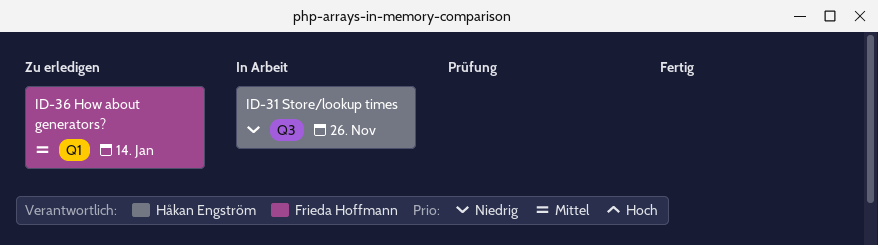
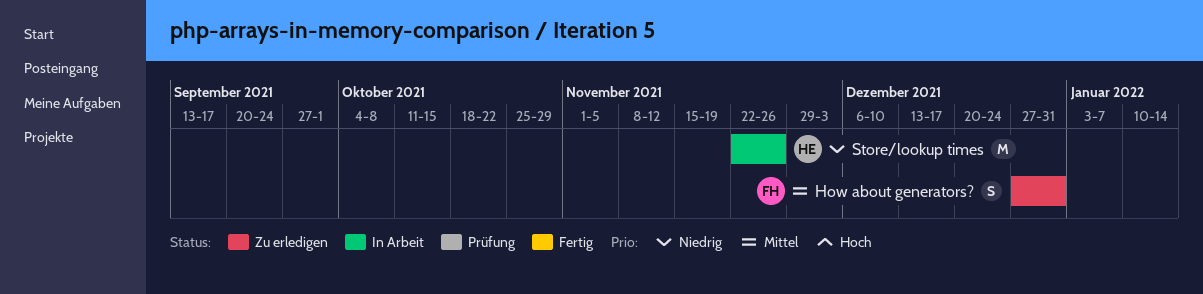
How about generators?, due: Jan 14 -> Dec 31

